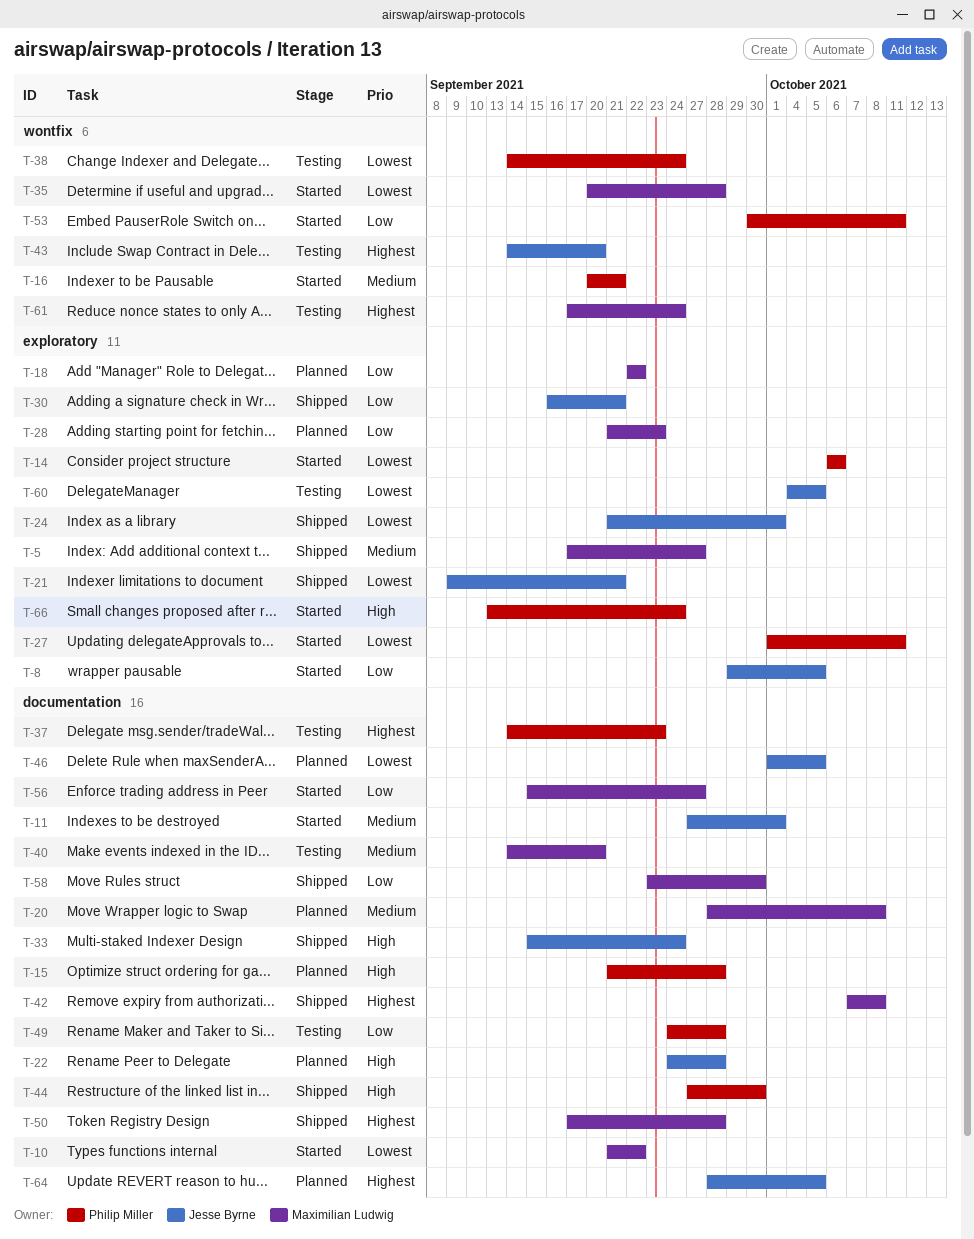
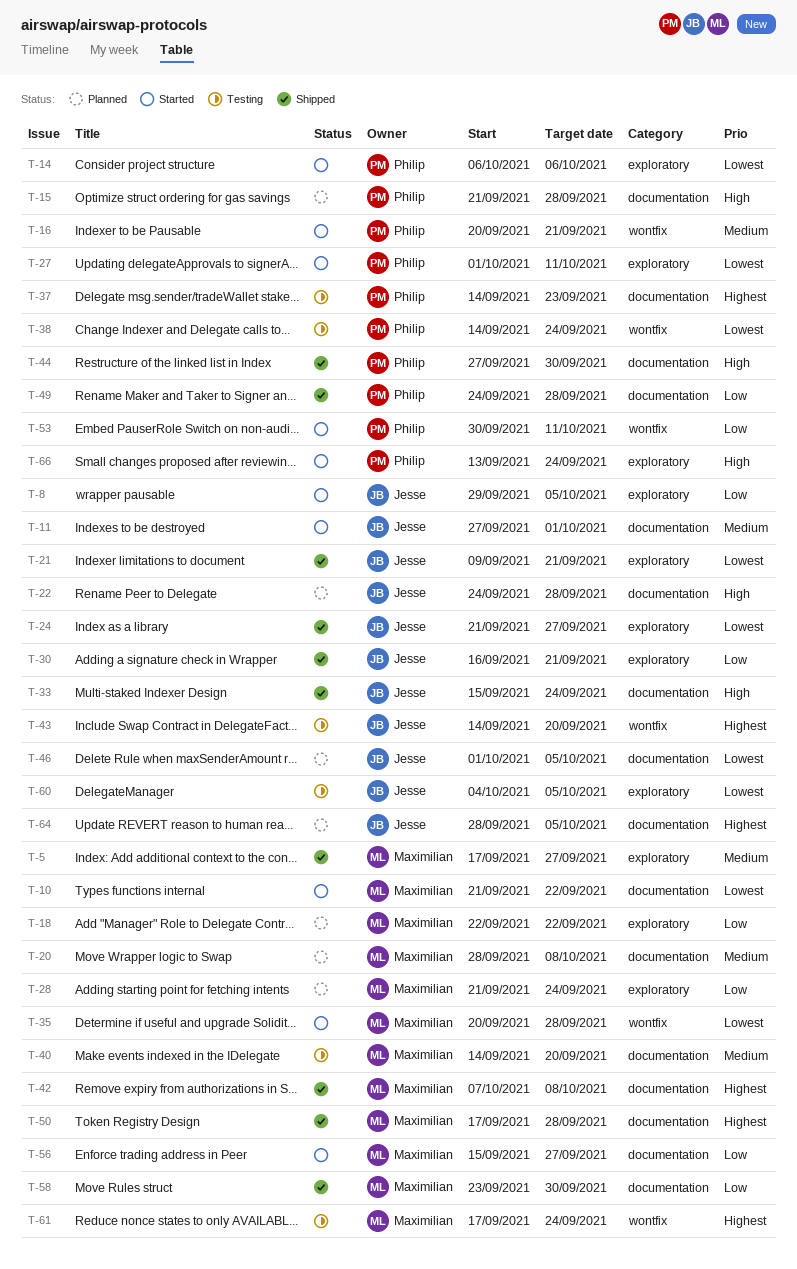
T-24, due: Oct 1 -> Sep 27
T-28, due: Sep 23 -> Sep 24
T-49, status: Testing -> Shipped

